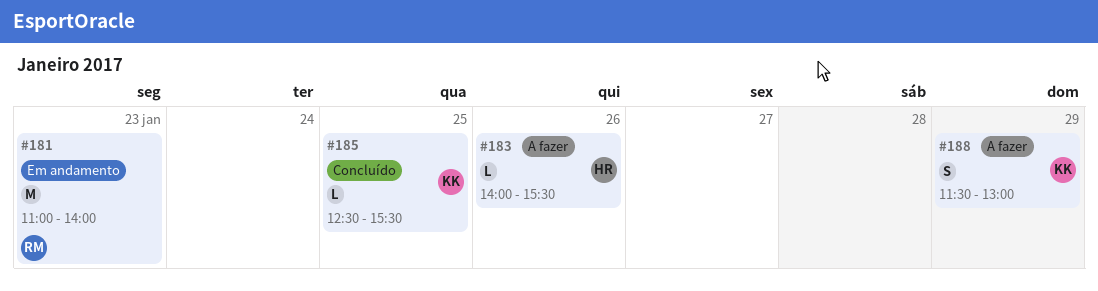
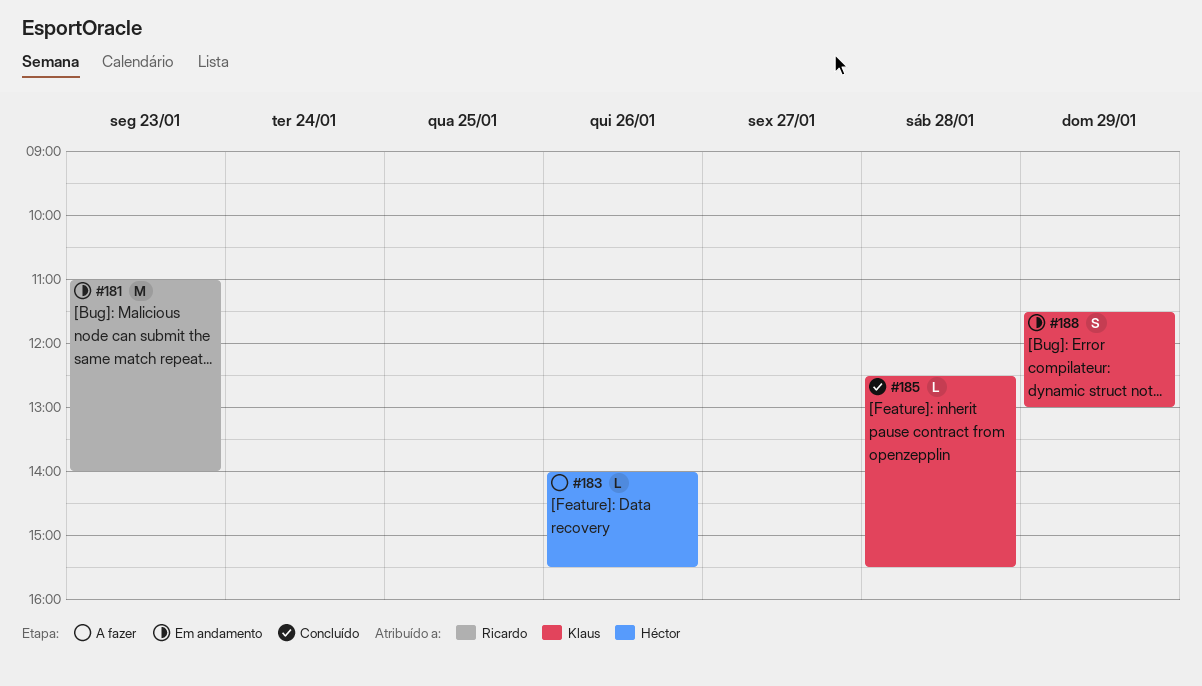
#185, day: Jan 25 -> Jan 28
#188, status: A fazer -> Em andamento

